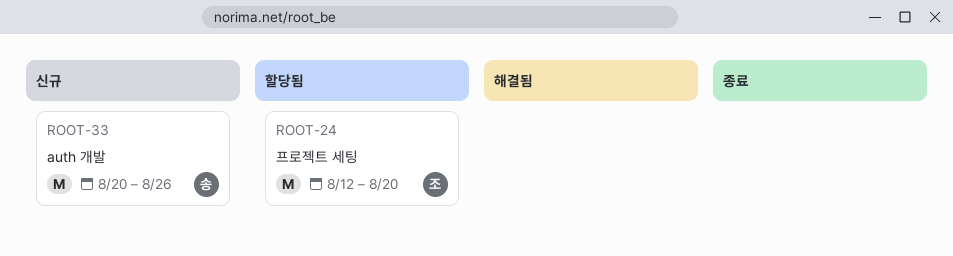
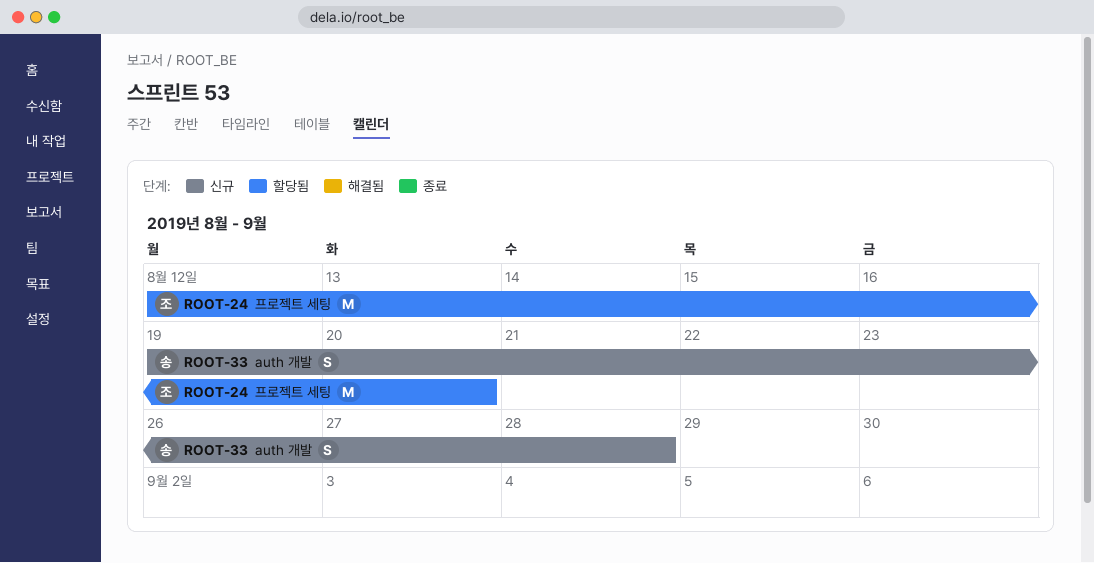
ROOT-33, estimate: M -> S
ROOT-33, start: Aug 20 -> Aug 19
ROOT-33, due: Aug 26 -> Aug 28

